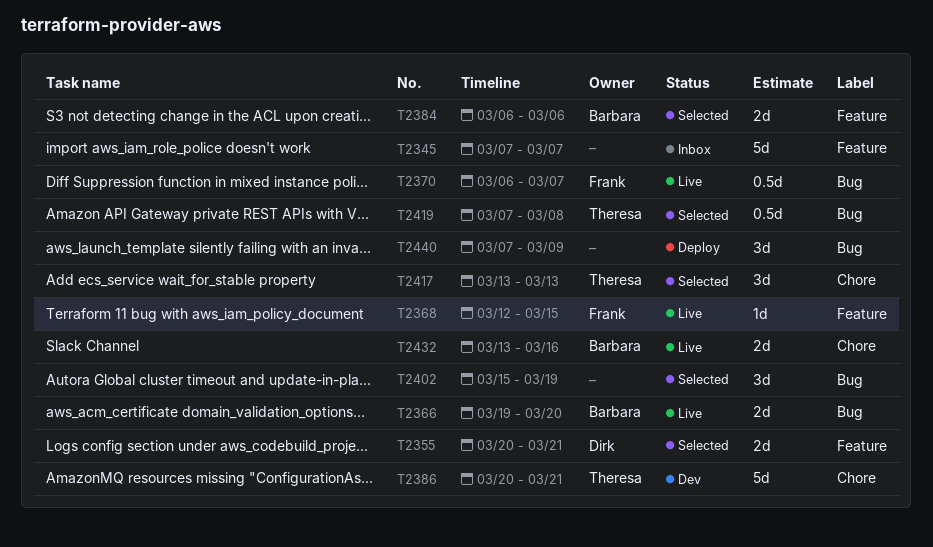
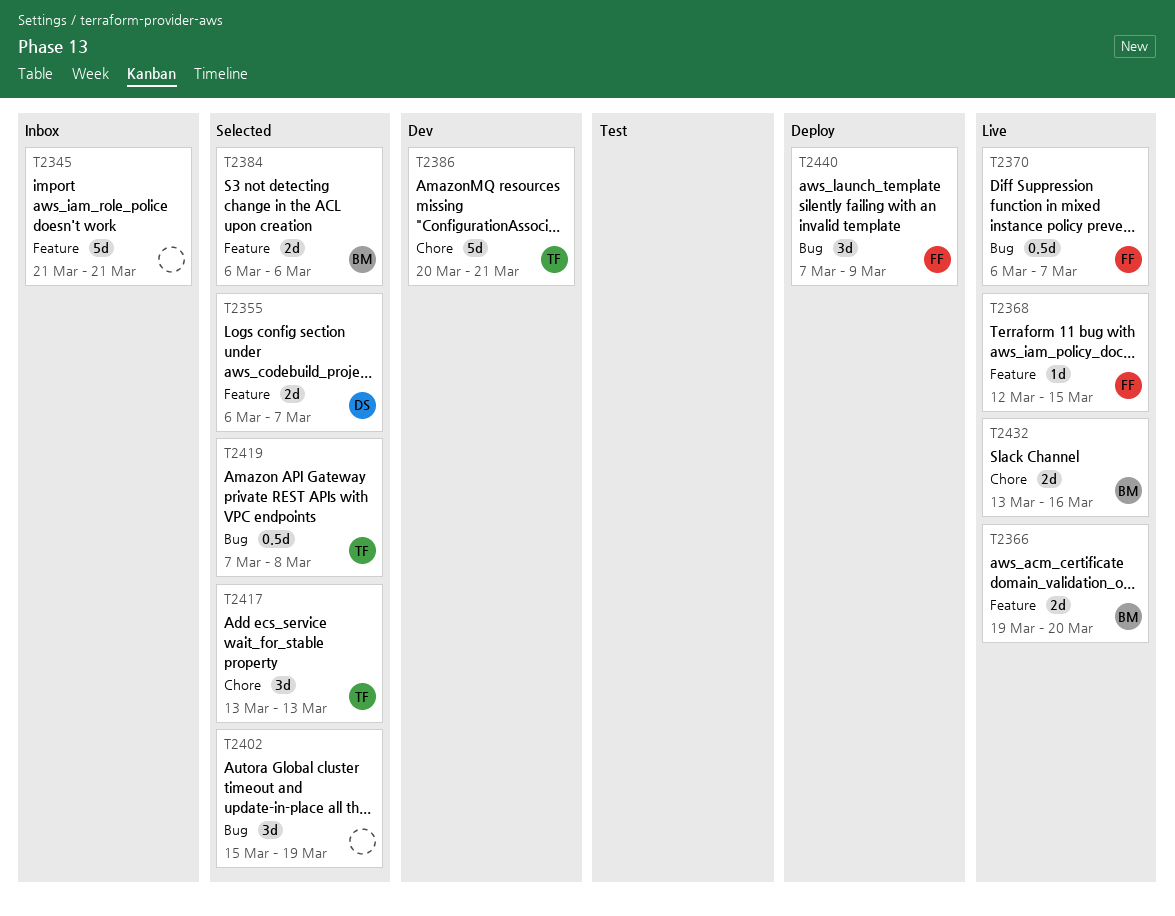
T2345, start: Mar 7 -> Mar 21
T2345, due: Mar 7 -> Mar 21
T2355, start: Mar 20 -> Mar 6
T2355, due: Mar 21 -> Mar 7
T2366, label: Bug -> Feature
T2440, owner: none -> Frank

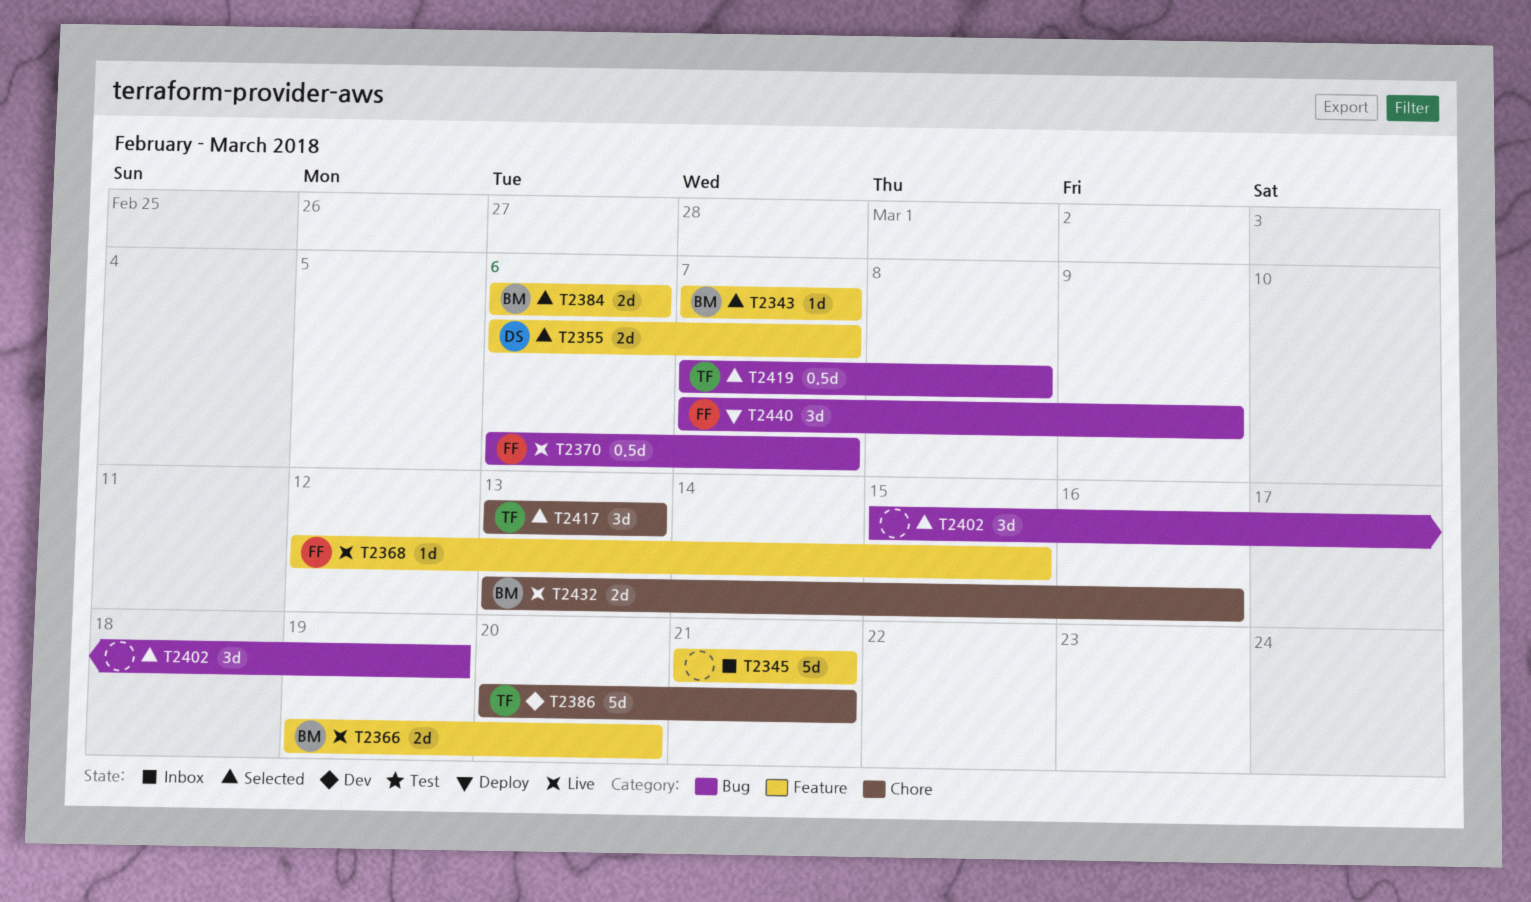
T2343: none -> present

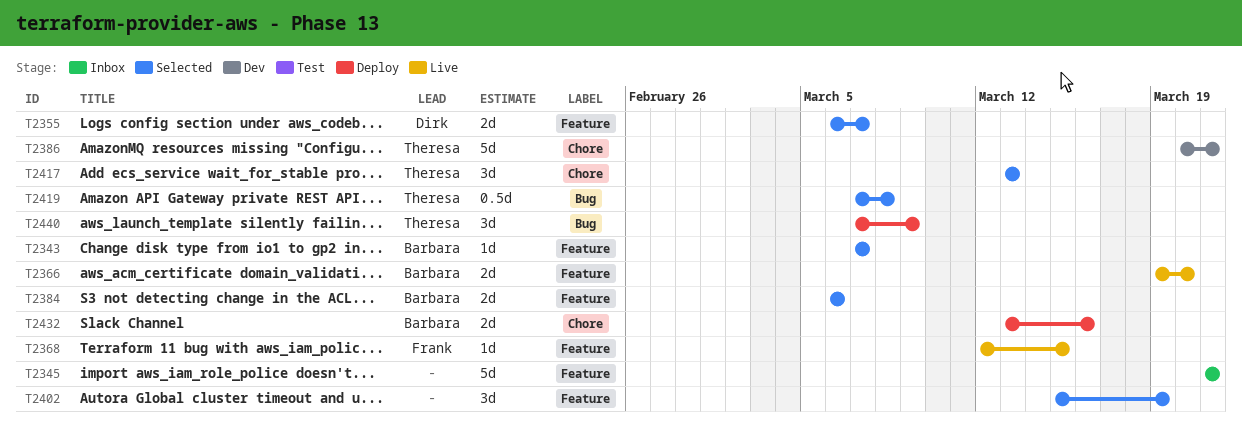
T2370: present -> none
T2402, label: Bug -> Feature
T2432, status: Live -> Deploy
T2440, owner: Frank -> Theresa

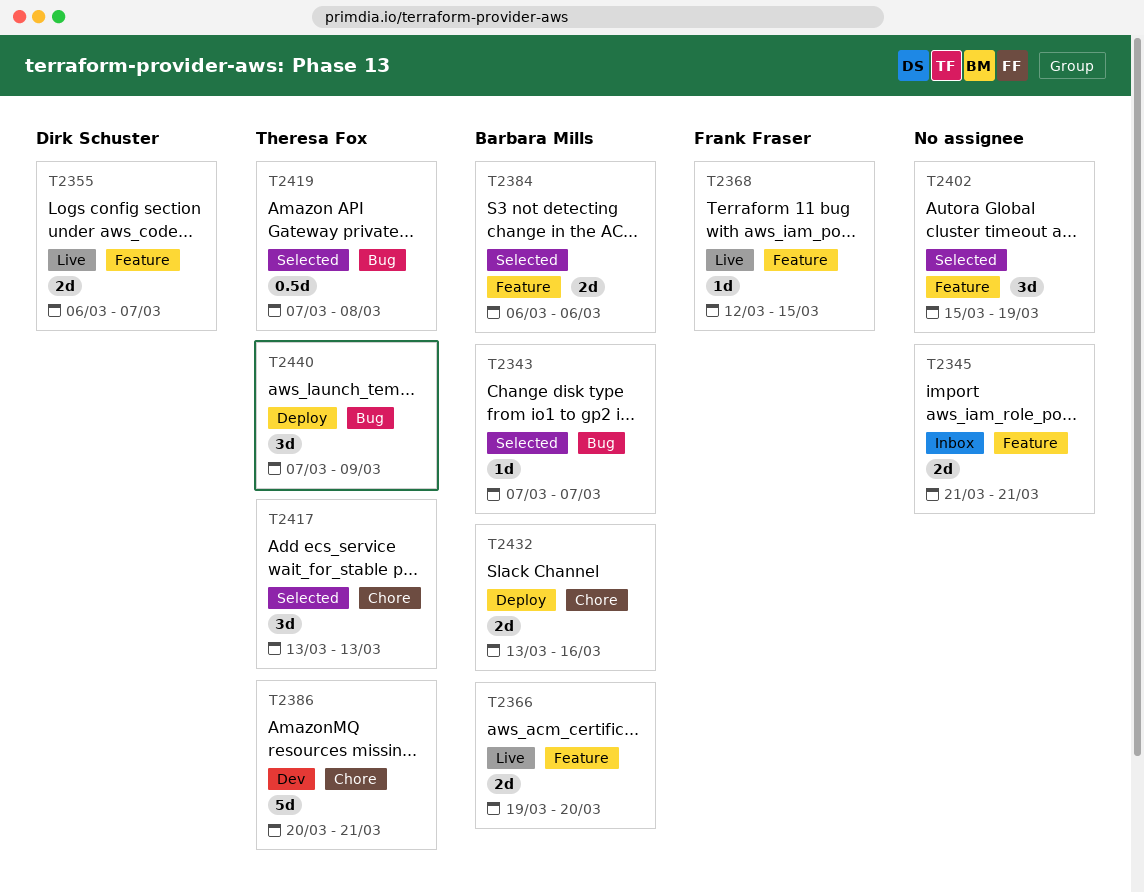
T2343, label: Feature -> Bug
T2345, estimate: 5d -> 2d
T2355, status: Selected -> Live

